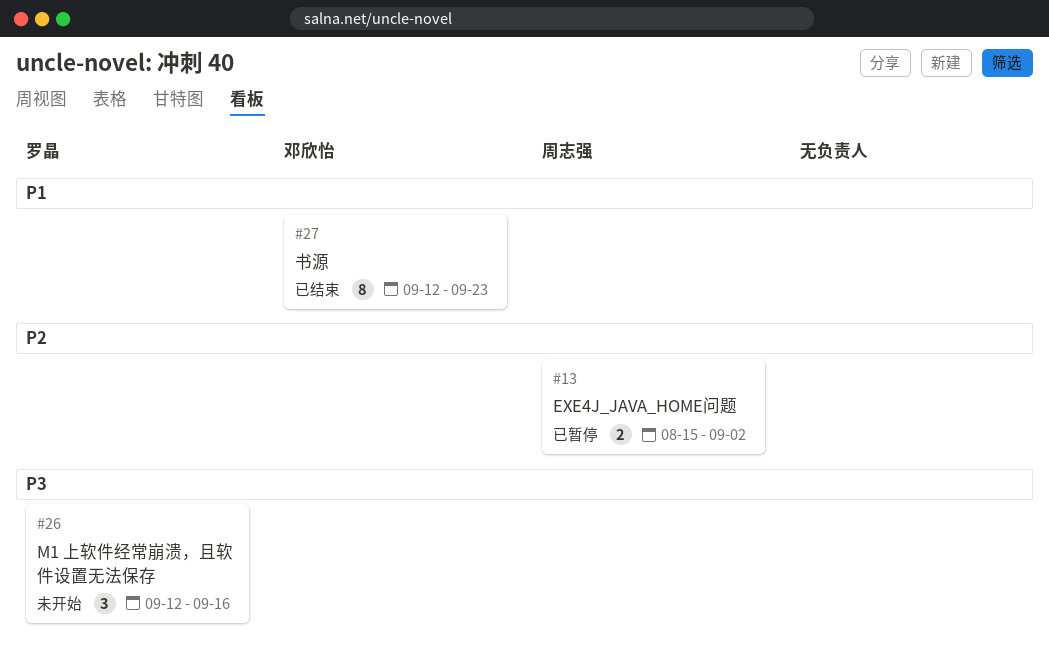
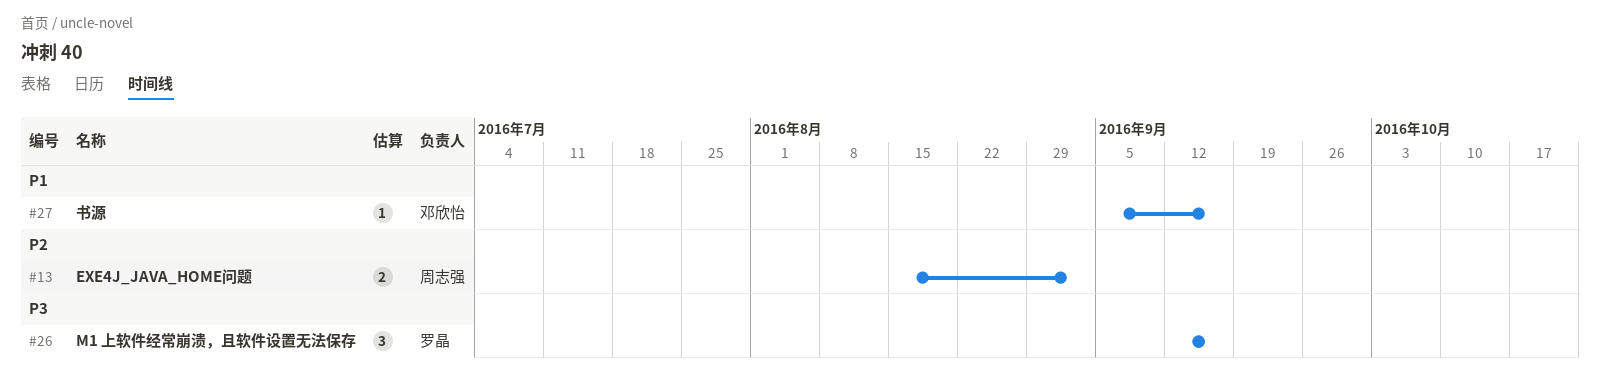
#27, estimate: 8 -> 1
#27, start: Sep 12 -> Sep 5
#27, due: Sep 23 -> Sep 16

